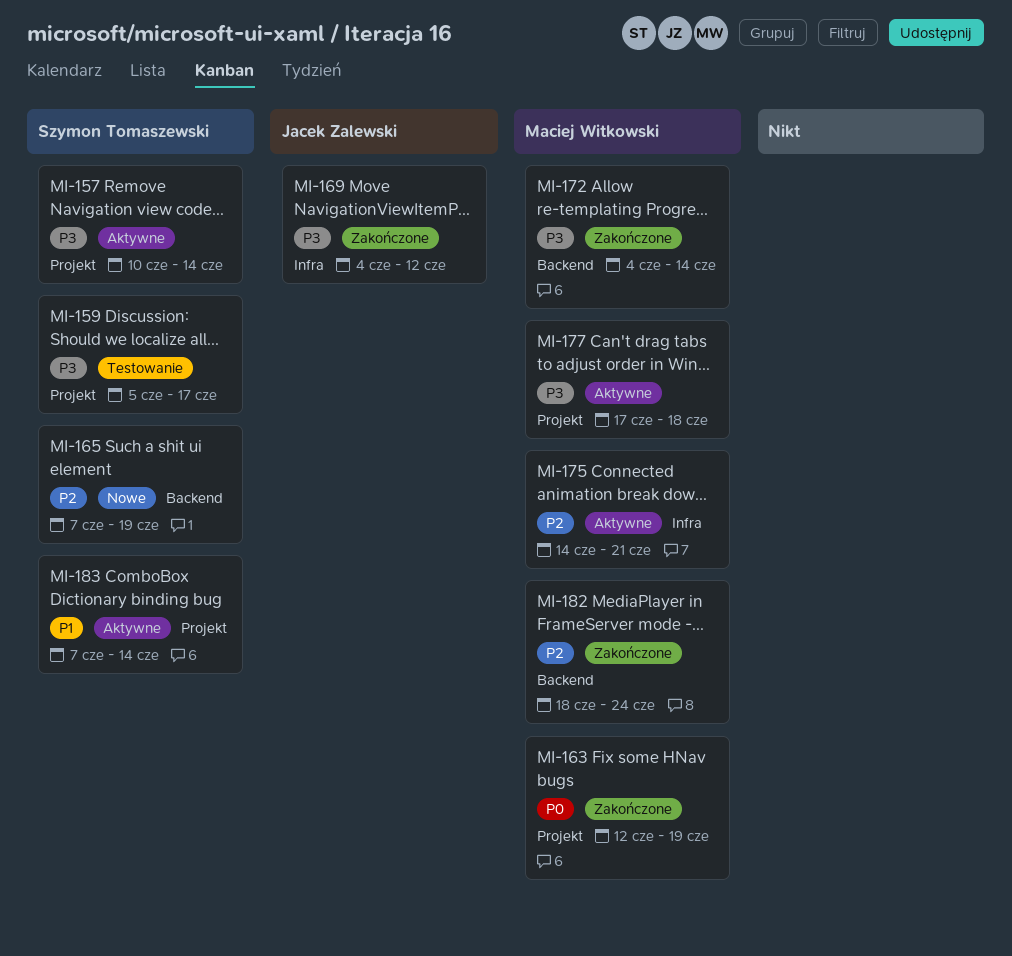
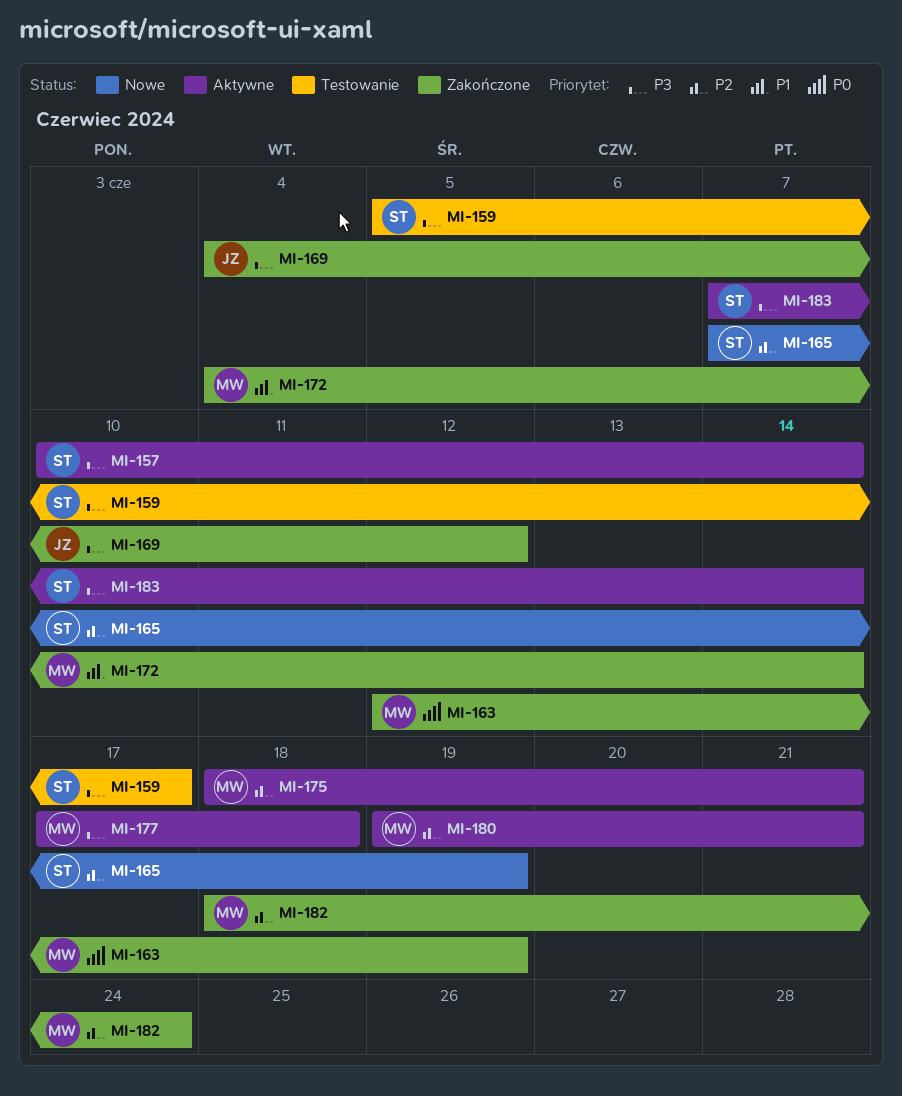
MI-172, priority: P3 -> P1
MI-175, start: Jun 14 -> Jun 18
MI-180: none -> present
MI-183, priority: P1 -> P3

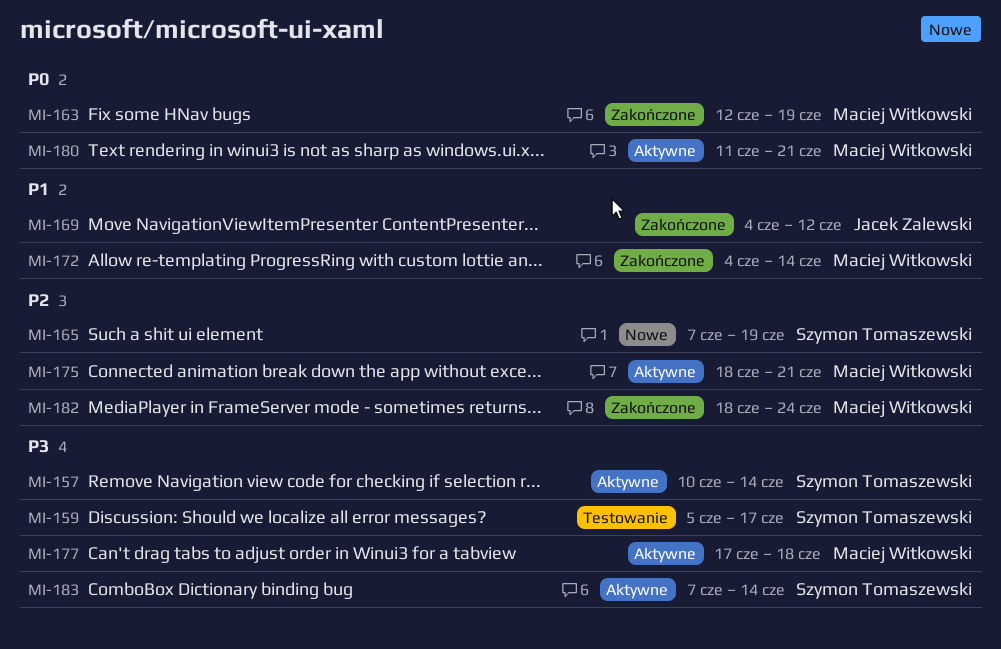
MI-169, priority: P3 -> P1
MI-180, priority: P2 -> P0
MI-180, start: Jun 19 -> Jun 11

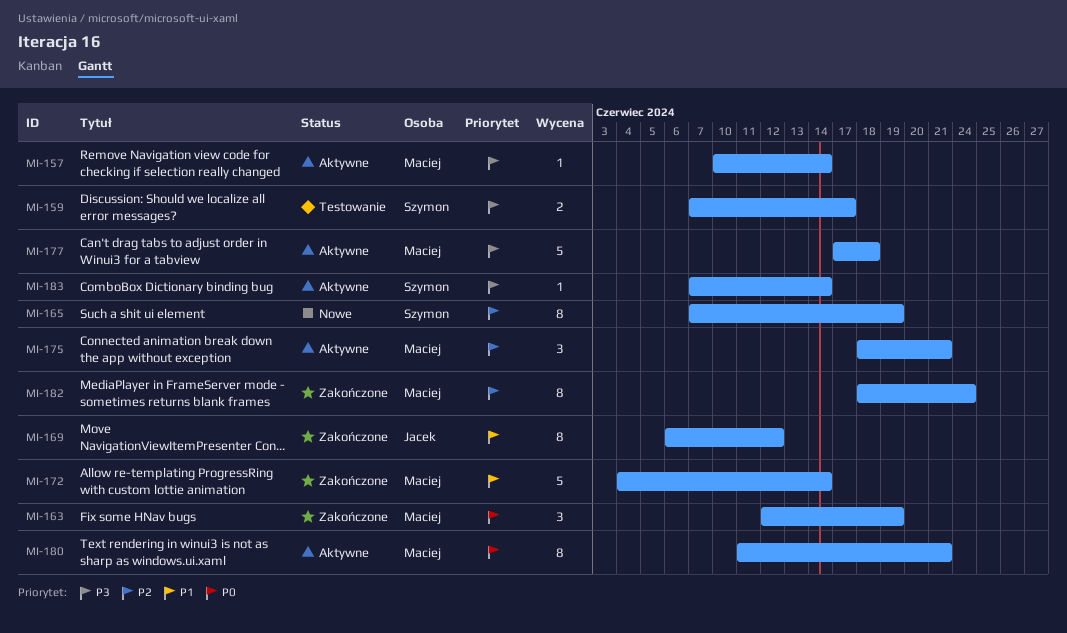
MI-157, owner: Szymon Tomaszewski -> Maciej Witkowski
MI-159, start: Jun 5 -> Jun 7
MI-169, start: Jun 4 -> Jun 6

